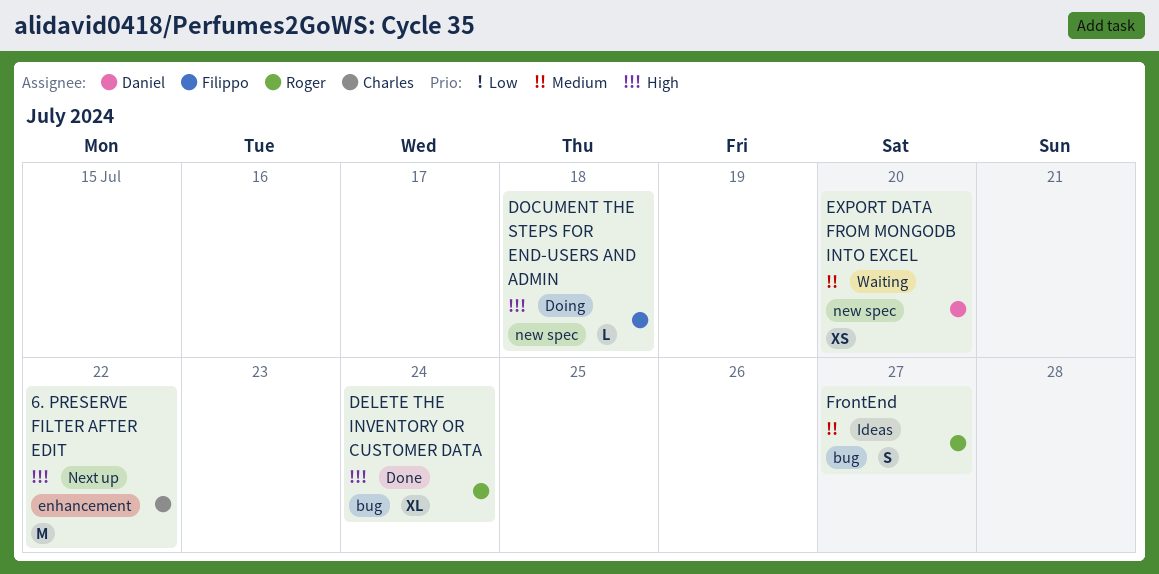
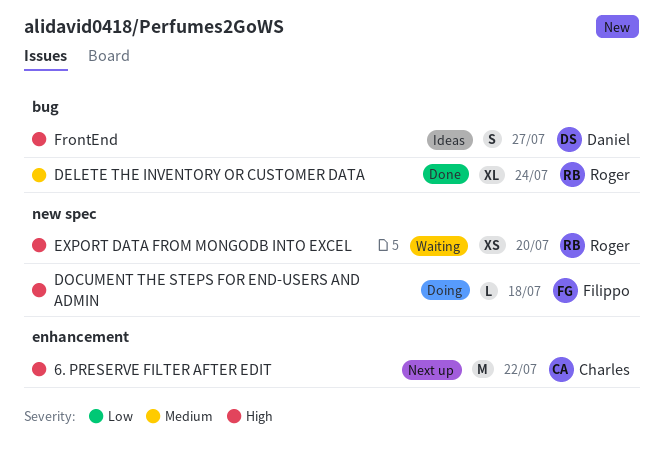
DELETE THE INVENTORY OR CUSTOMER DATA, priority: High -> Medium
EXPORT DATA FROM MONGODB INTO EXCEL, owner: Daniel -> Roger
EXPORT DATA FROM MONGODB INTO EXCEL, priority: Medium -> High
FrontEnd, owner: Roger -> Daniel
FrontEnd, priority: Medium -> High

